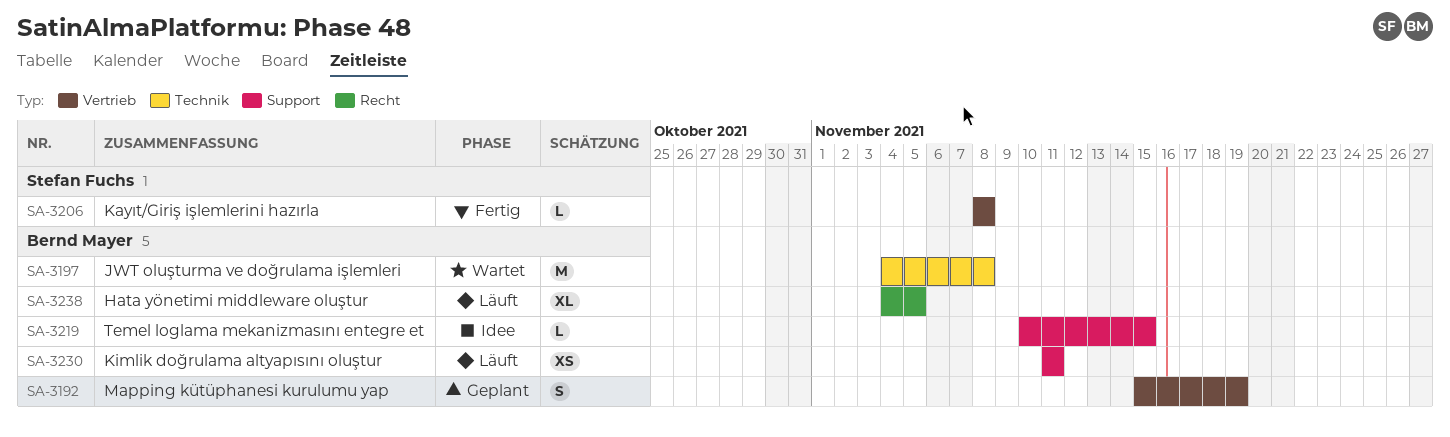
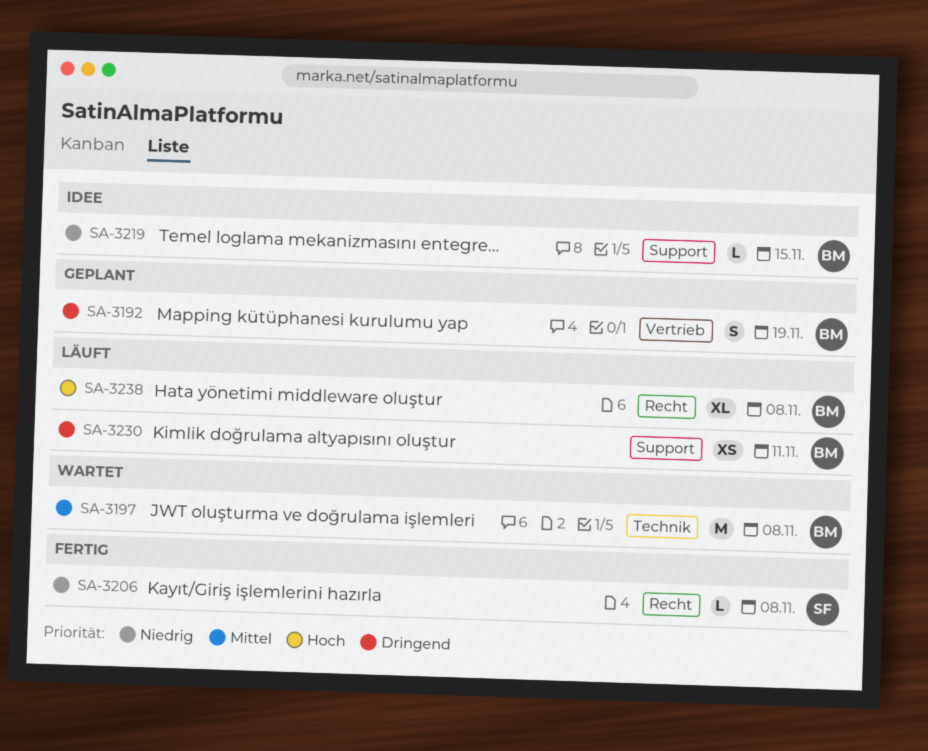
SA-3206, label: Vertrieb -> Recht
SA-3238, due: Nov 5 -> Nov 8

